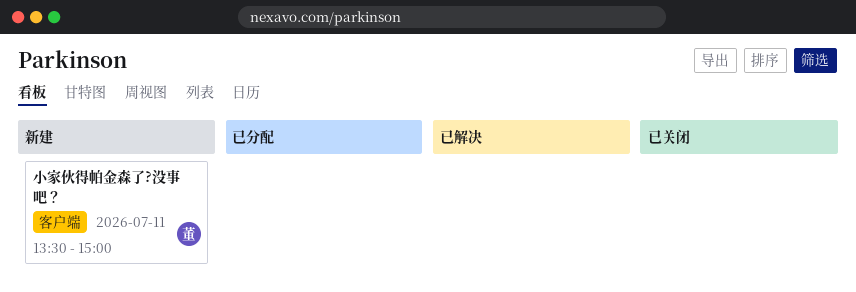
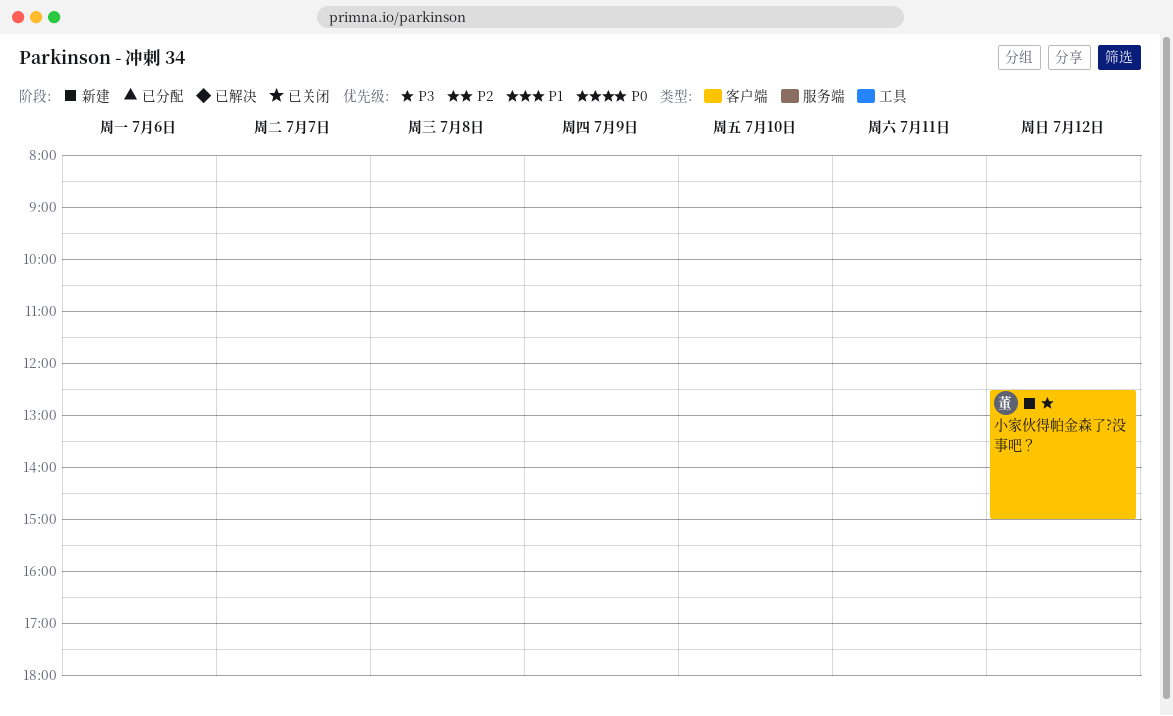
小家伙得帕金森了?没事吧？, day: Jul 11 -> Jul 12
小家伙得帕金森了?没事吧？, begins: 13:30 -> 12:30

